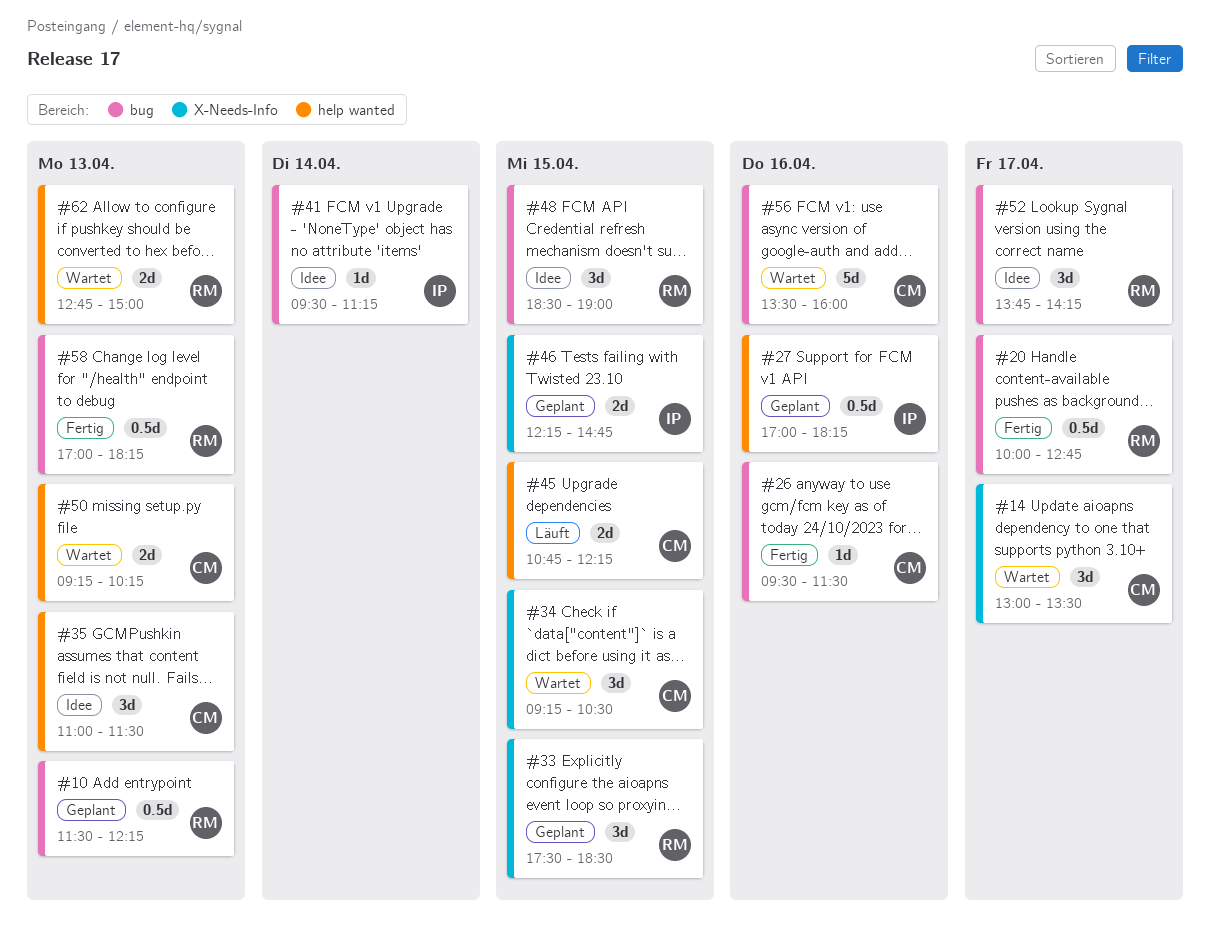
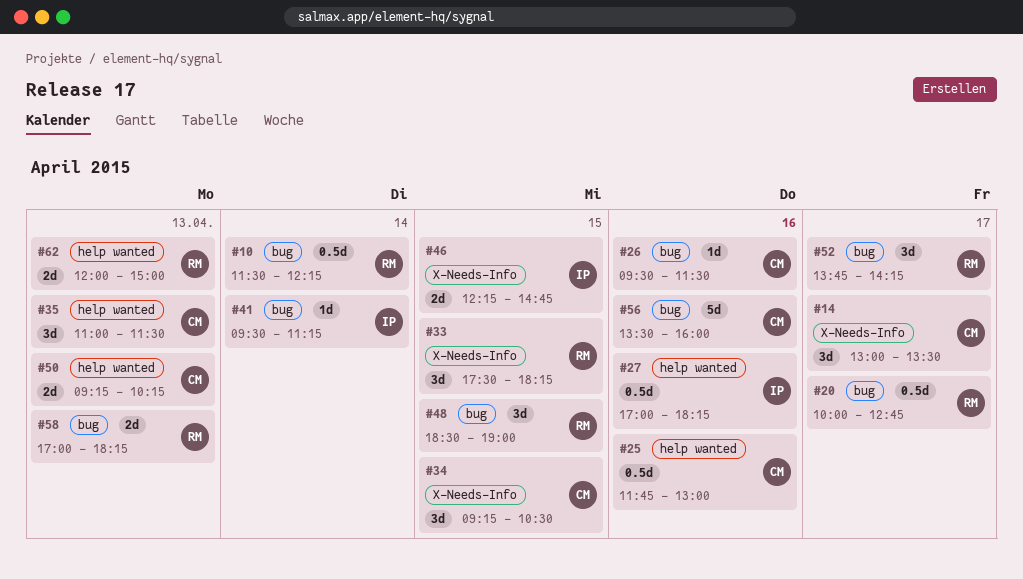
#10, day: Apr 13 -> Apr 14
#25: none -> present
#33, ends: 18:30 -> 18:15
#45: present -> none
#58, estimate: 0.5d -> 2d
#62, begins: 12:45 -> 12:00

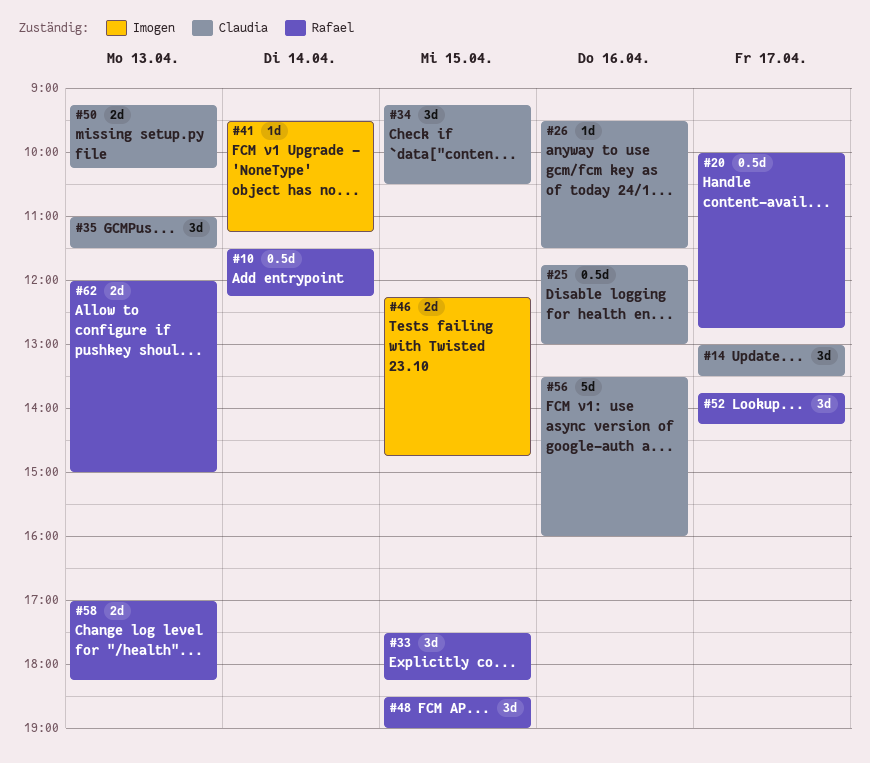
#27: present -> none

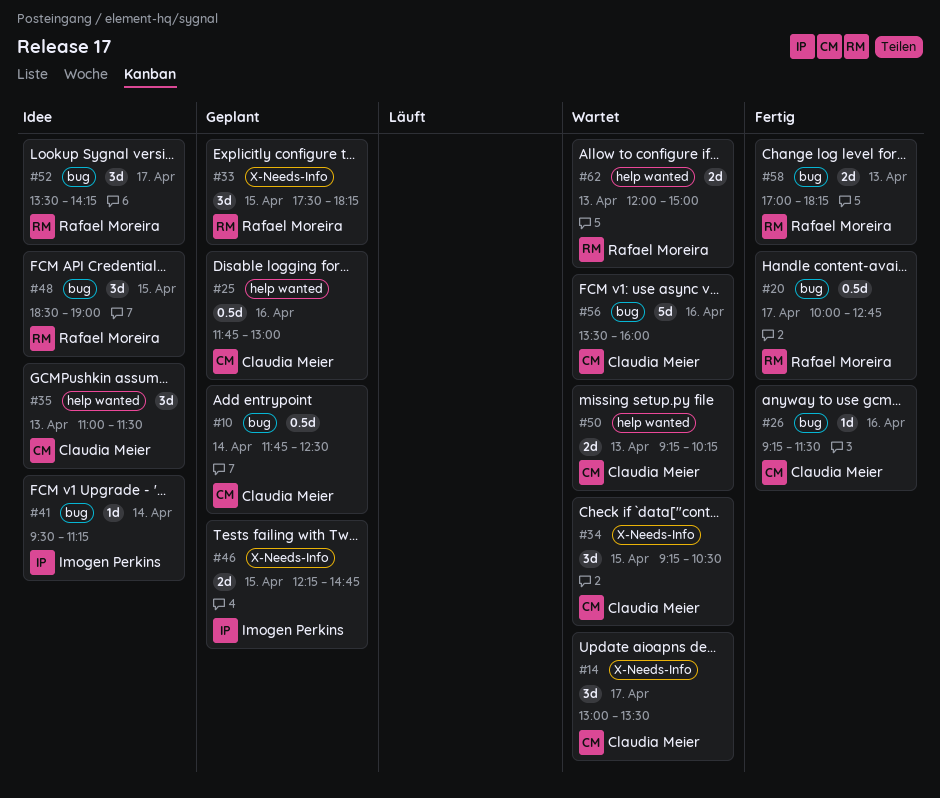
#10, owner: Rafael Moreira -> Claudia Meier
#10, begins: 11:30 -> 11:45
#10, ends: 12:15 -> 12:30
#26, begins: 09:30 -> 09:15
#52, begins: 13:45 -> 13:30

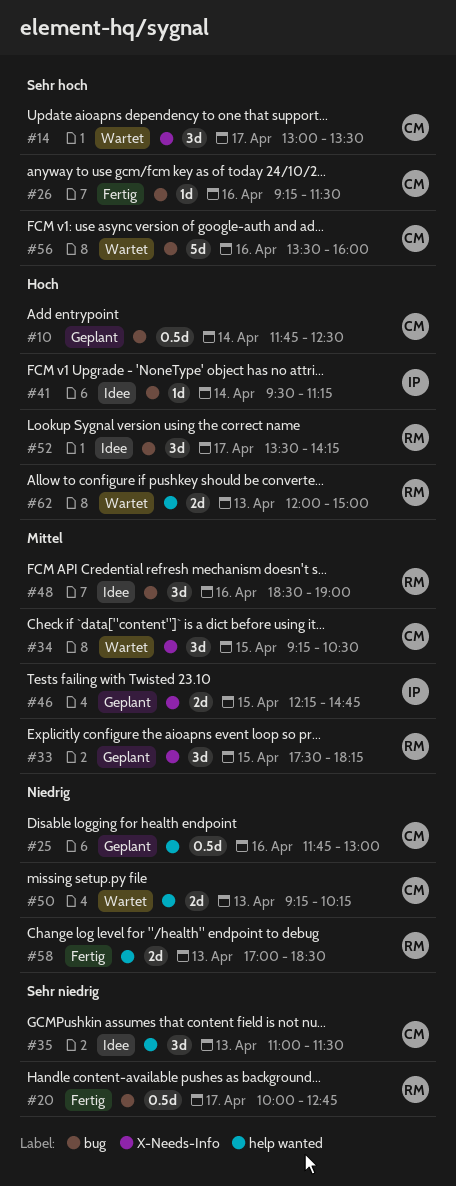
#48, day: Apr 15 -> Apr 16
#58, label: bug -> help wanted
#58, ends: 18:15 -> 18:30

